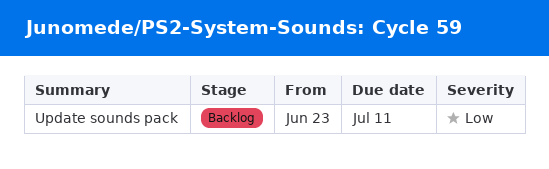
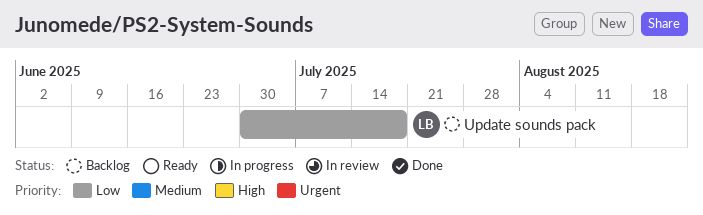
Update sounds pack, start: Jun 23 -> Jun 30
Update sounds pack, due: Jul 11 -> Jul 18

